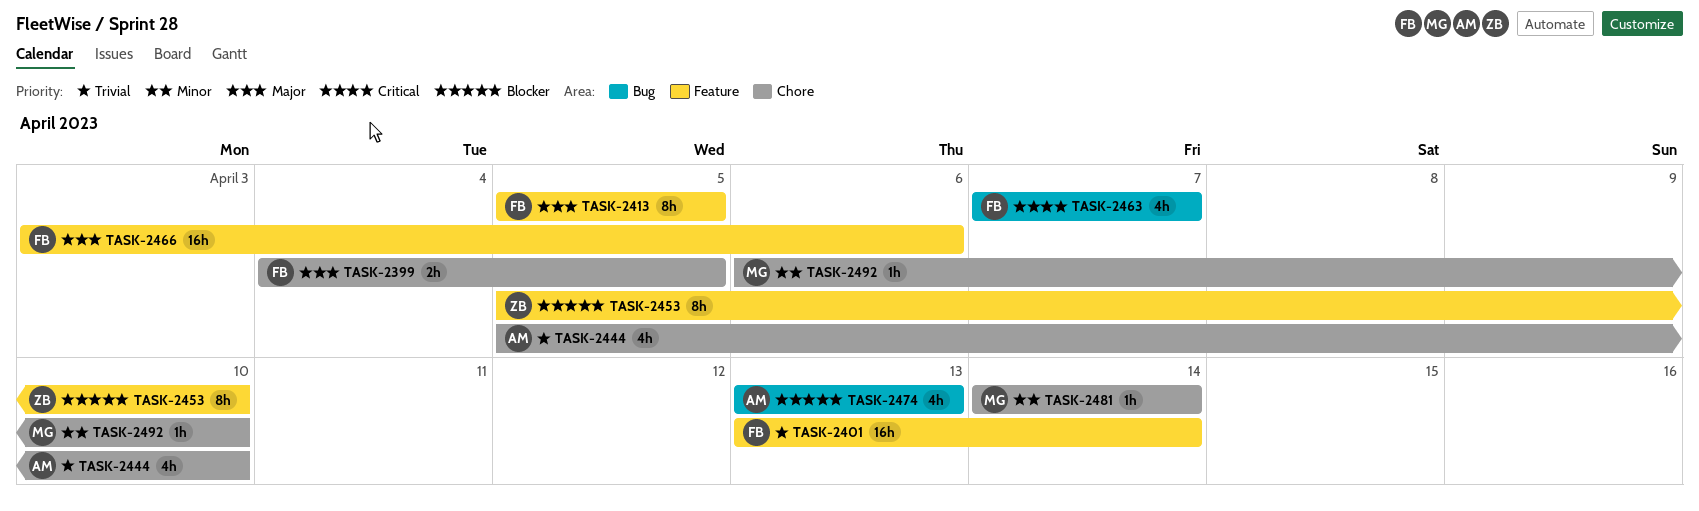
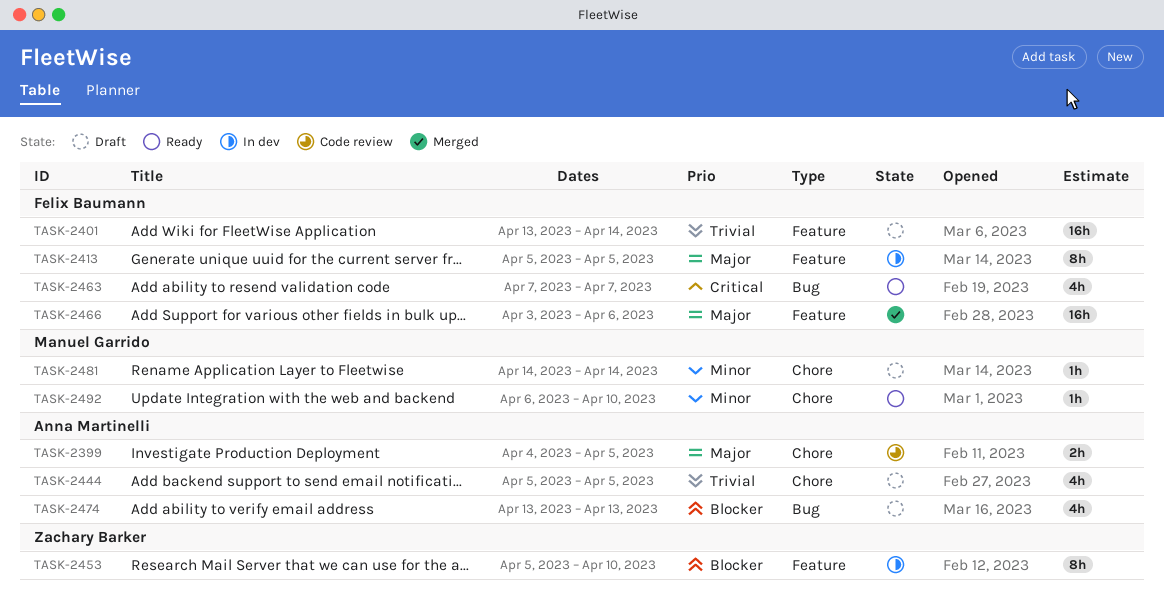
TASK-2399, owner: Felix Baumann -> Anna Martinelli
TASK-2444, due: Apr 10 -> Apr 5

